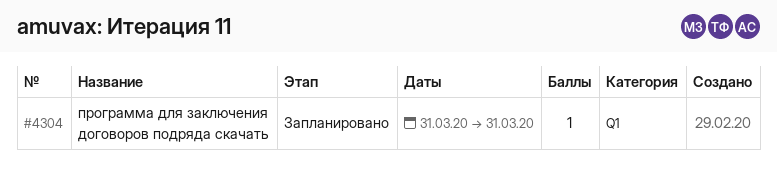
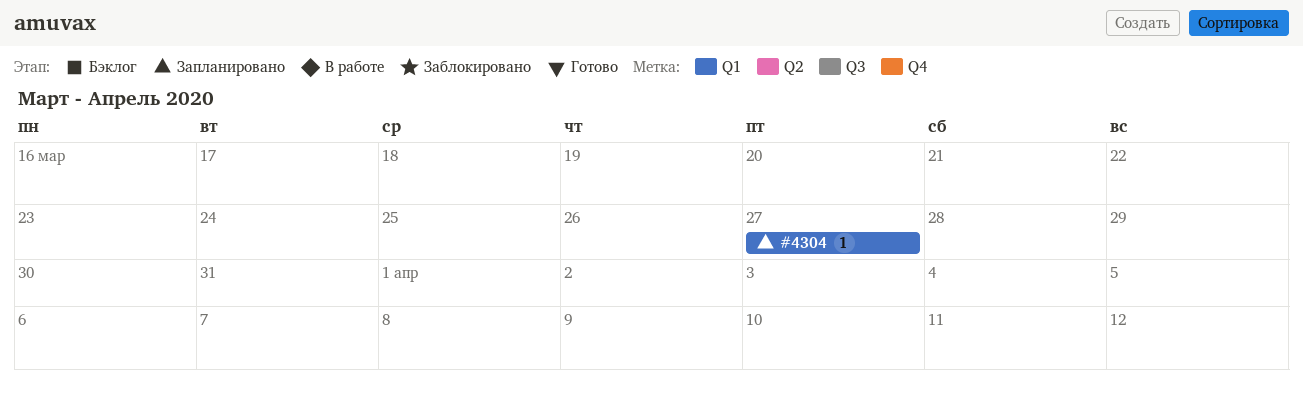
#4304, start: Mar 31 -> Mar 27
#4304, due: Mar 31 -> Mar 27

